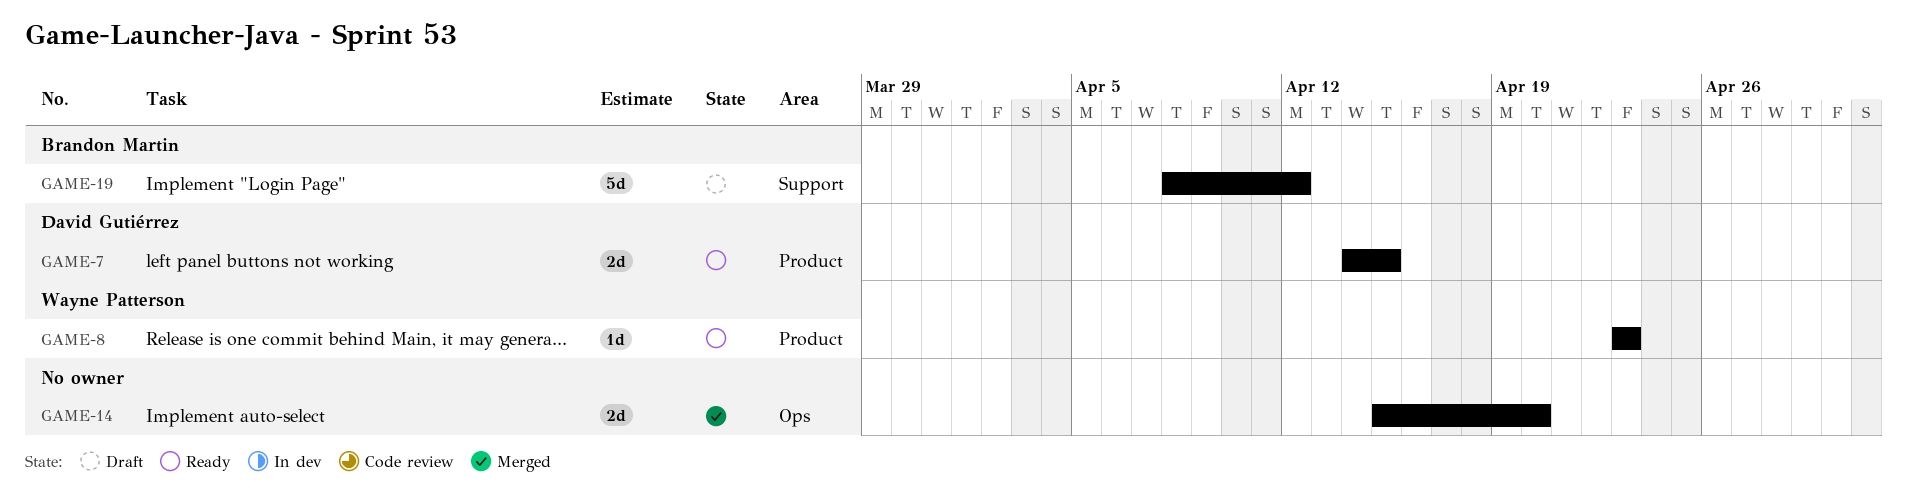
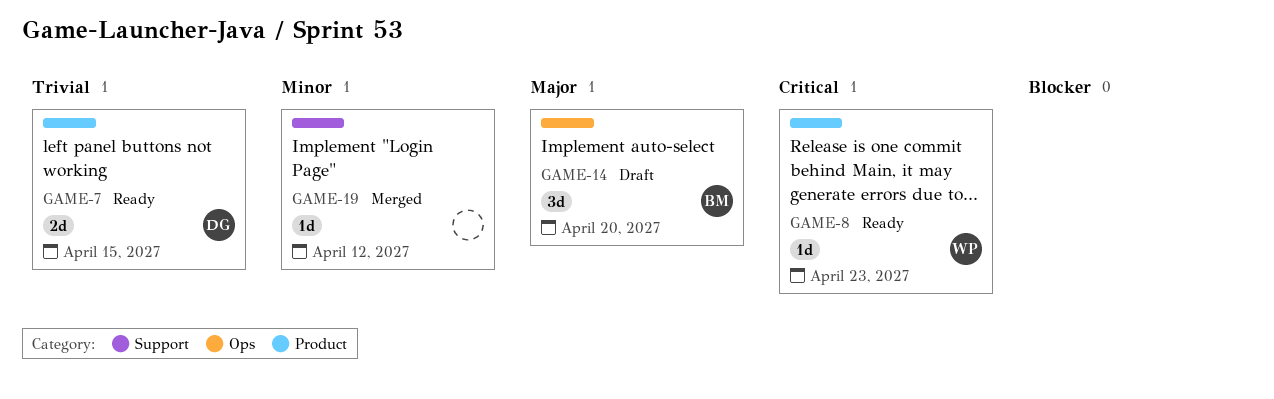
GAME-14, status: Merged -> Draft
GAME-14, owner: none -> Brandon Martin
GAME-14, estimate: 2d -> 3d
GAME-19, status: Draft -> Merged
GAME-19, owner: Brandon Martin -> none
GAME-19, estimate: 5d -> 1d

